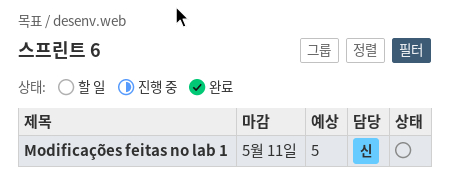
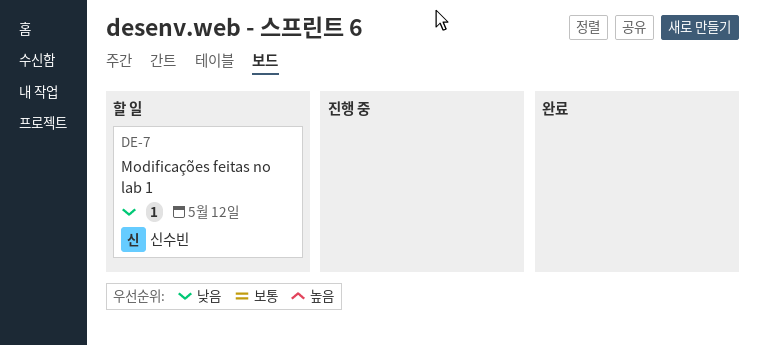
Modificações feitas no lab 1, estimate: 5 -> 1
Modificações feitas no lab 1, due: May 11 -> May 12

